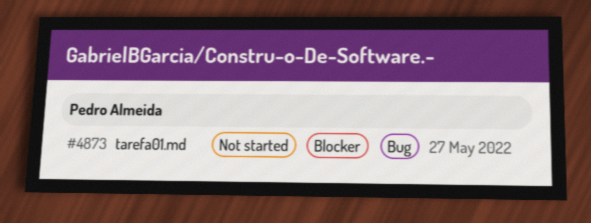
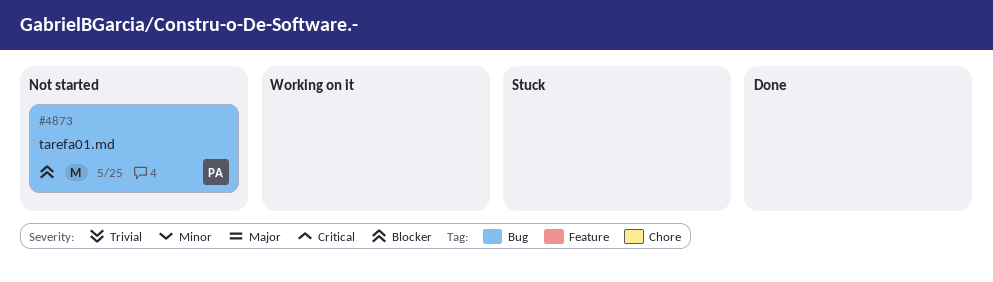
#4873, due: May 27 -> May 25

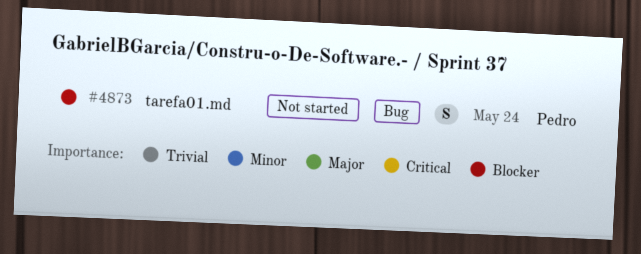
#4873, estimate: M -> S
#4873, due: May 25 -> May 24

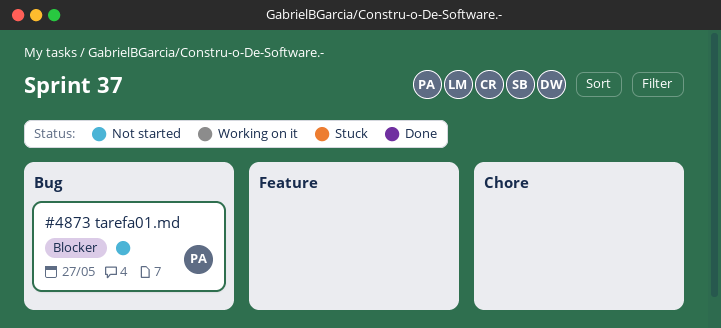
#4873, due: May 24 -> May 27

